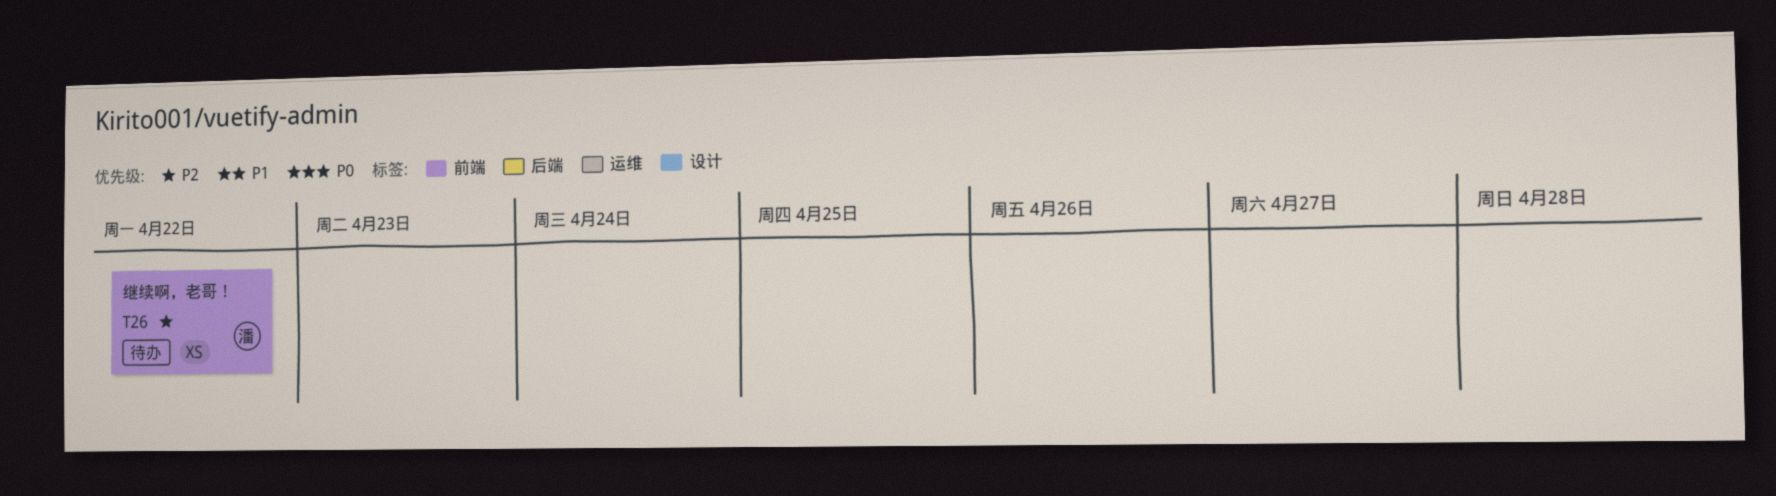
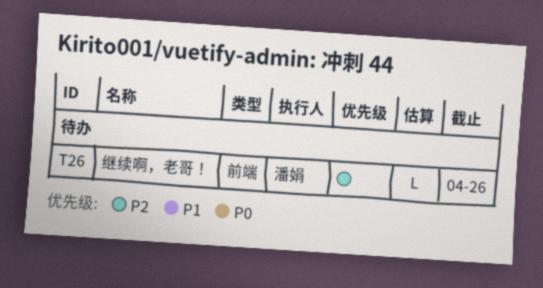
T26, estimate: XS -> L
T26, due: Apr 22 -> Apr 26

